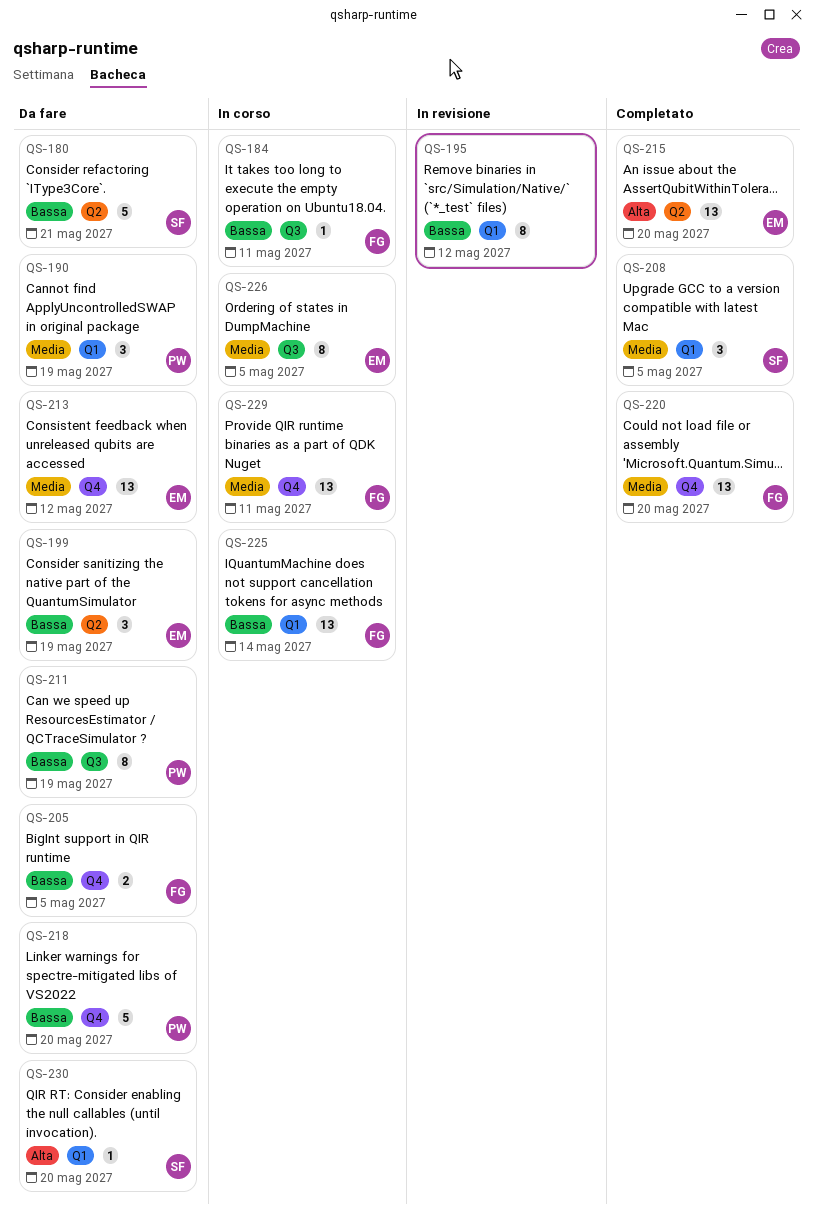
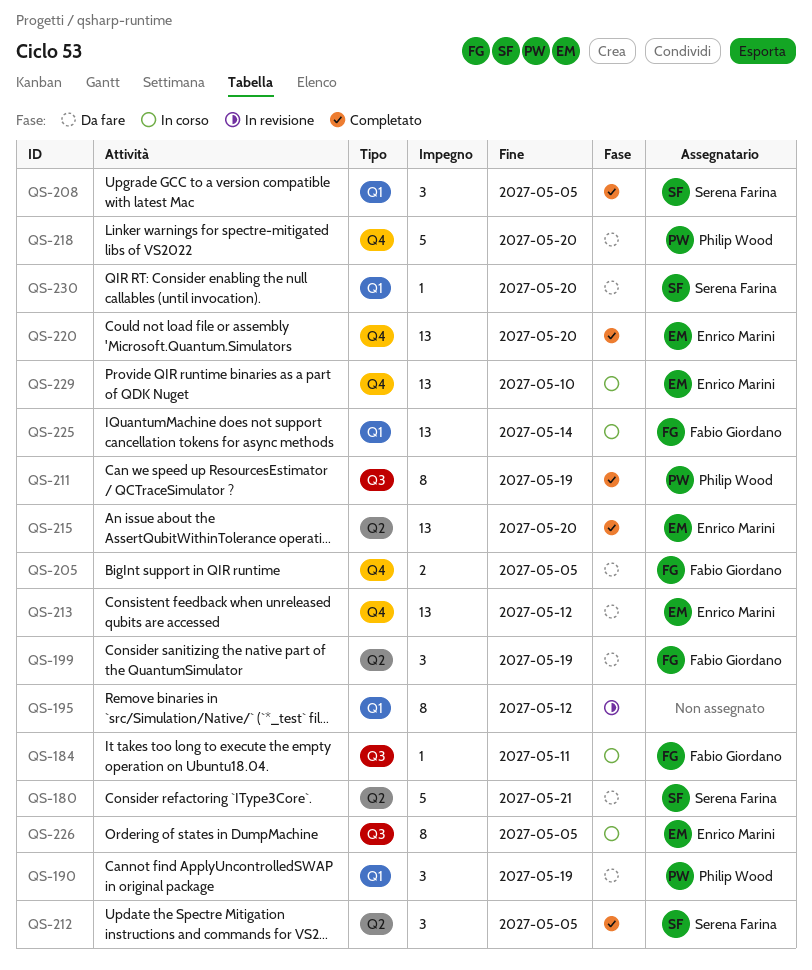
QS-199, owner: Enrico Marini -> Fabio Giordano
QS-211, status: Da fare -> Completato
QS-212: none -> present
QS-220, owner: Fabio Giordano -> Enrico Marini
QS-229, owner: Fabio Giordano -> Enrico Marini
QS-229, due: May 11 -> May 10

